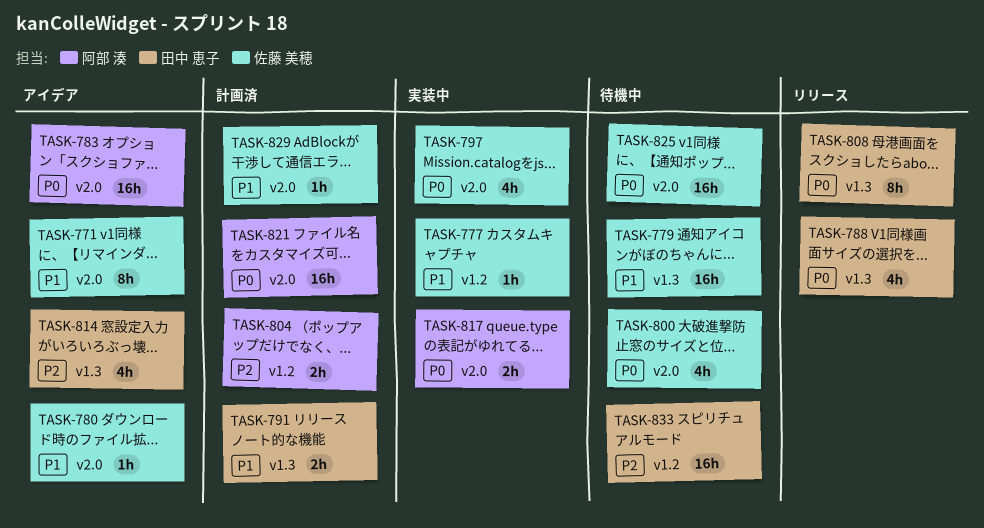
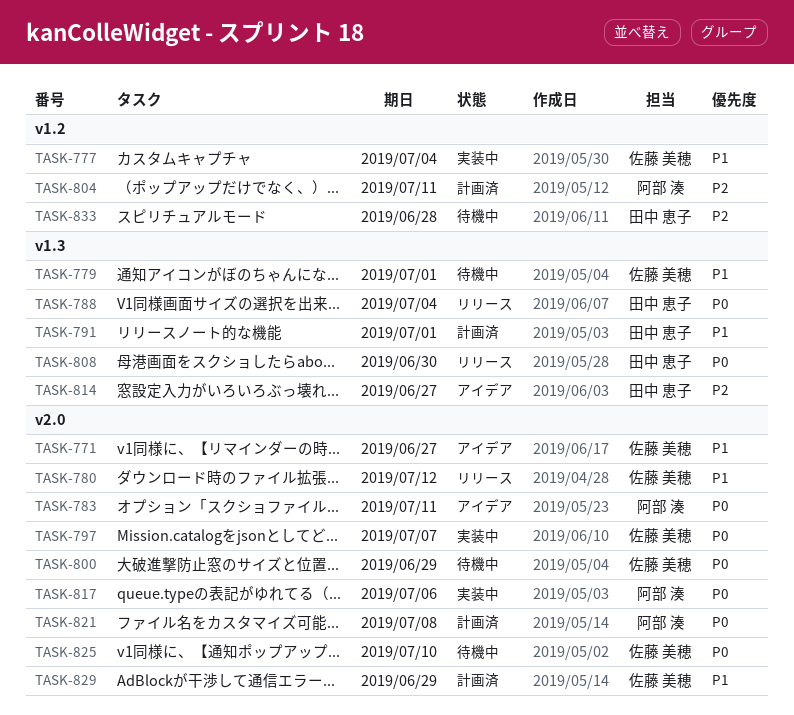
TASK-780, status: アイデア -> リリース

